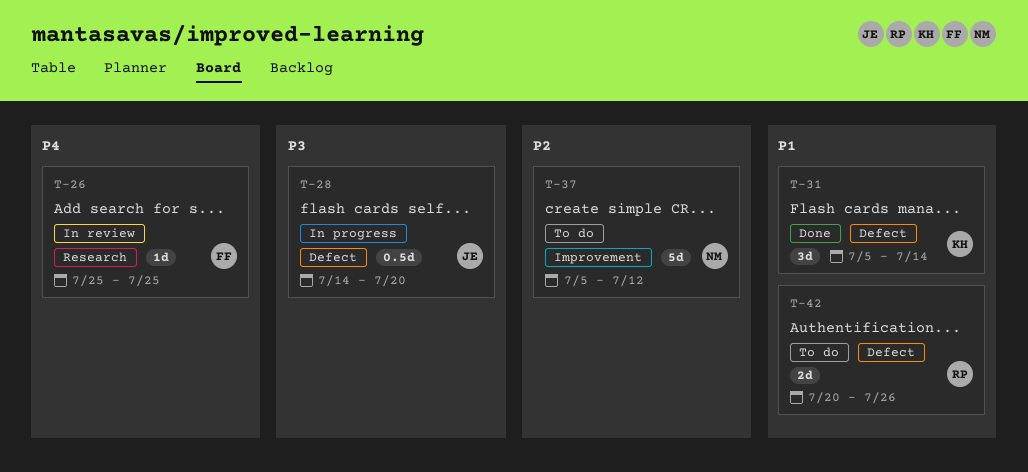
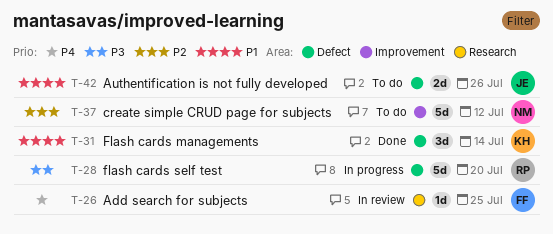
T-28, owner: JE -> RP
T-28, estimate: 0.5d -> 5d
T-42, owner: RP -> JE

